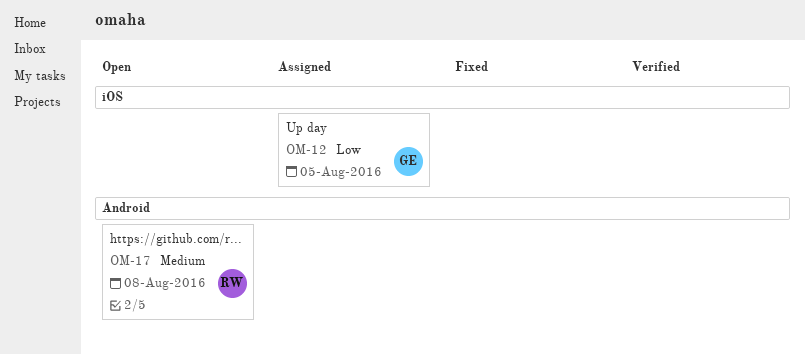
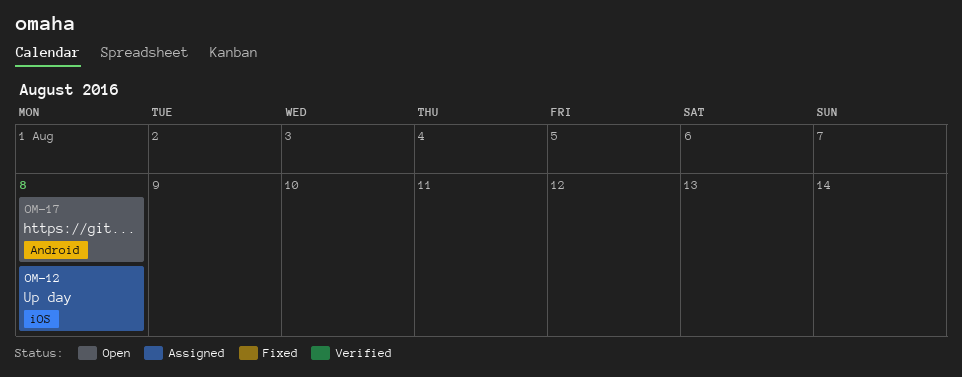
OM-12, due: Aug 5 -> Aug 8

